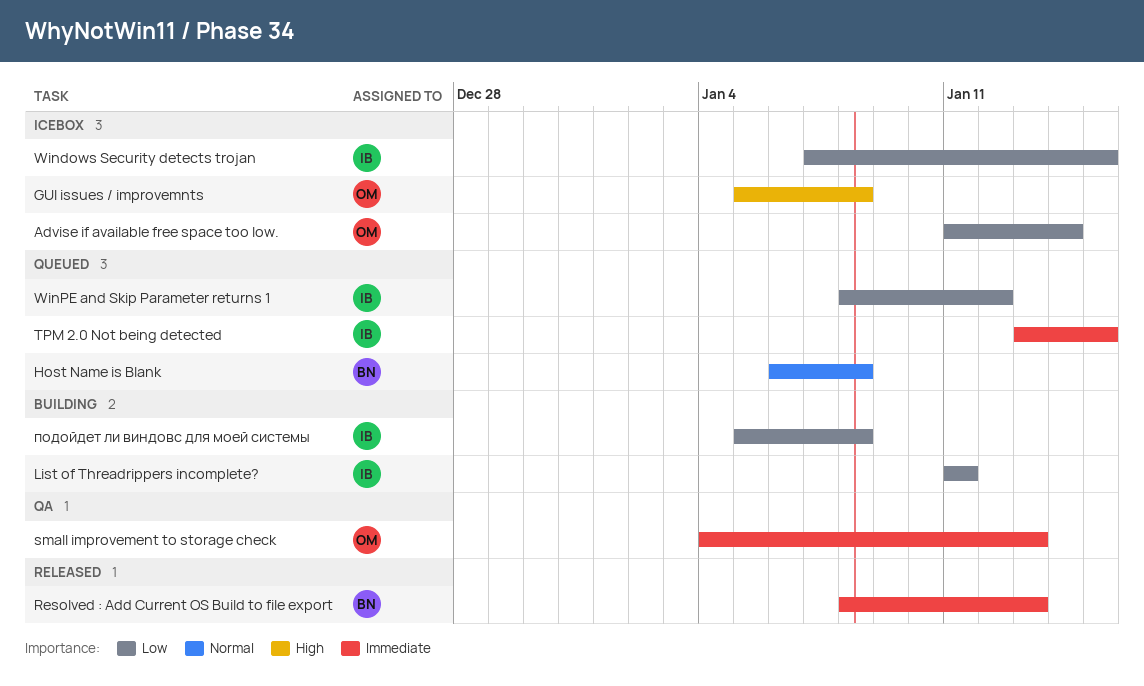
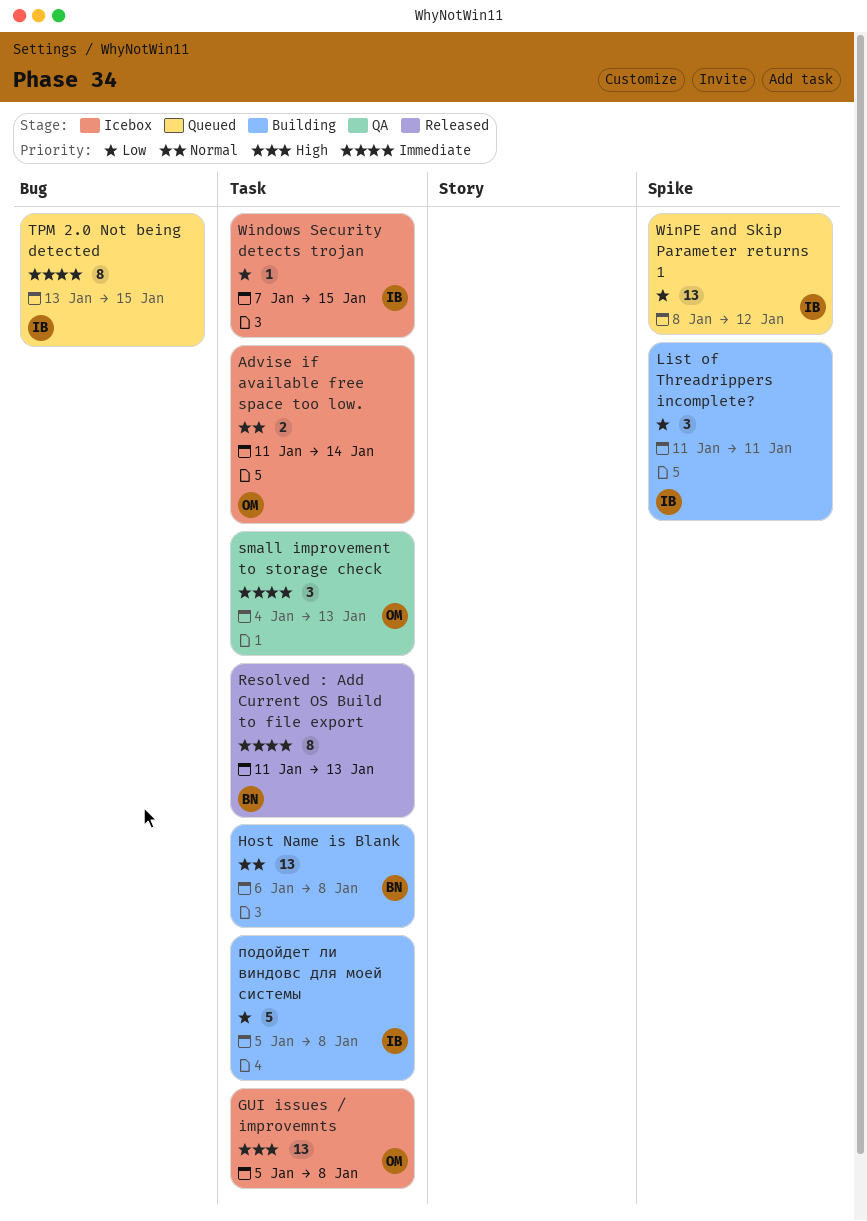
Advise if available free space too low., priority: Low -> Normal
Host Name is Blank, status: Queued -> Building
Resolved : Add Current OS Build to file export, start: Jan 8 -> Jan 11

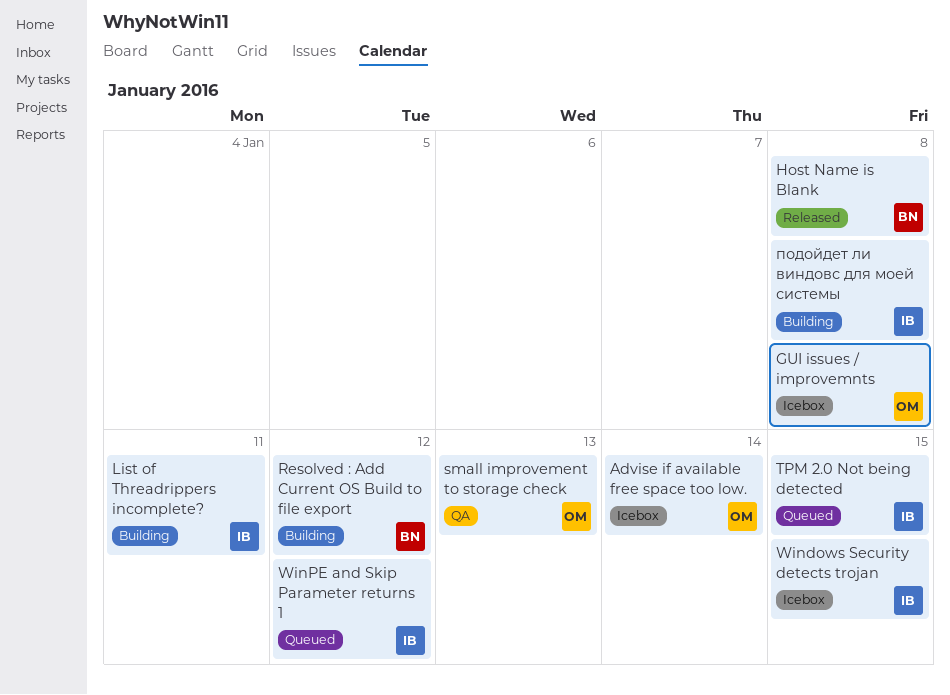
Host Name is Blank, status: Building -> Released
Resolved : Add Current OS Build to file export, status: Released -> Building
Resolved : Add Current OS Build to file export, due: Jan 13 -> Jan 12

